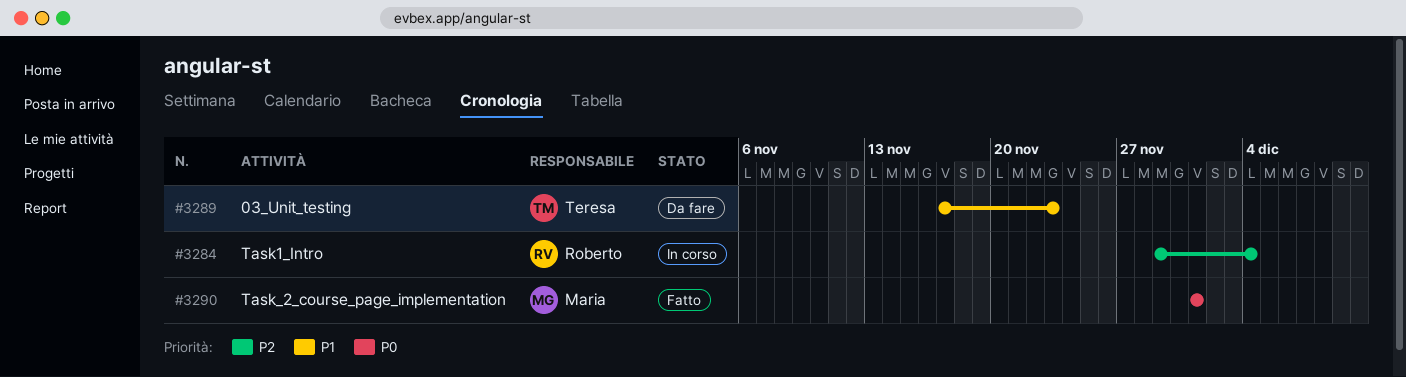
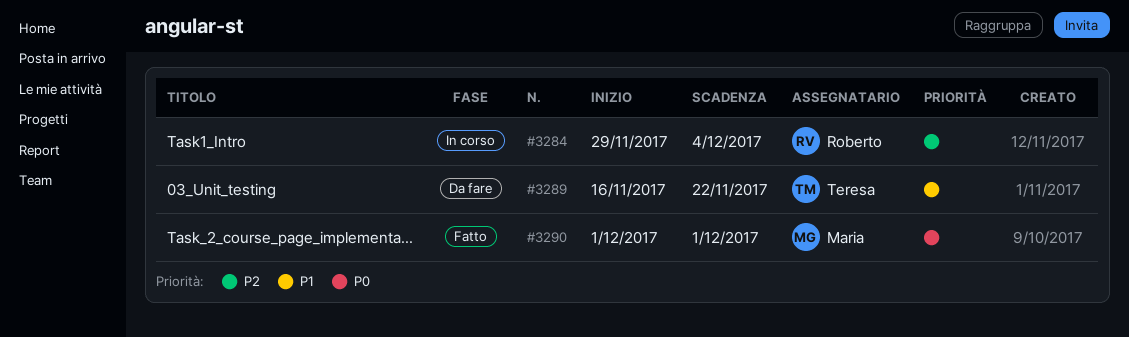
#3289, start: Nov 17 -> Nov 16
#3289, due: Nov 23 -> Nov 22

